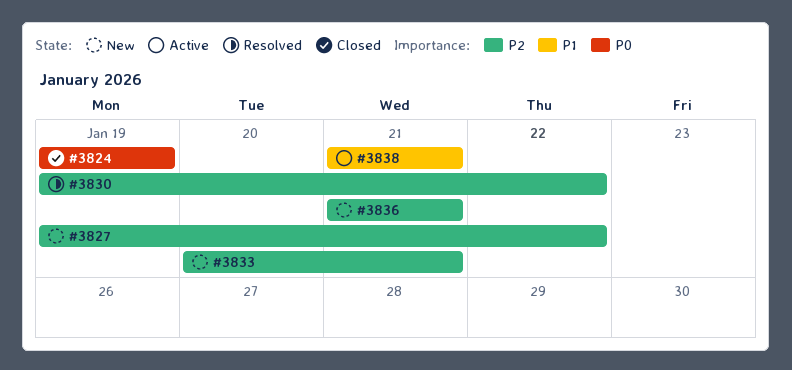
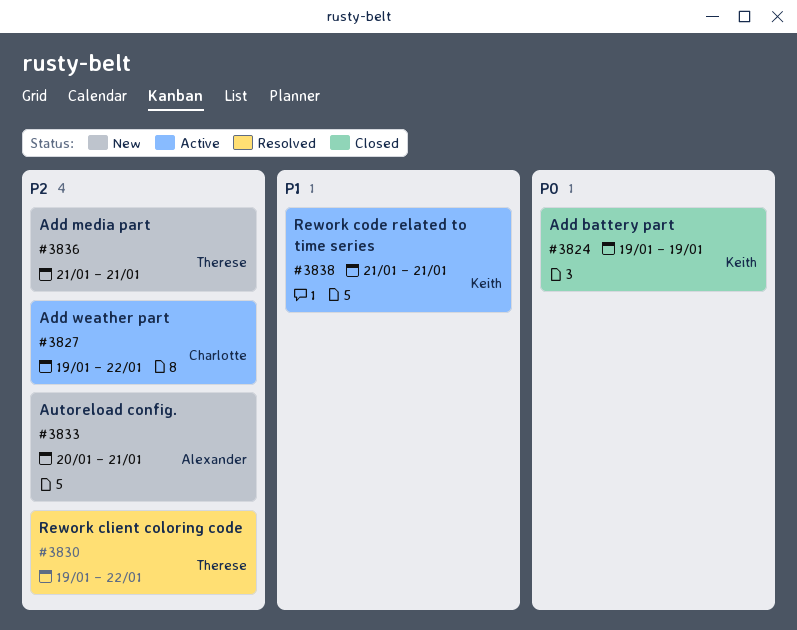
#3827, status: New -> Active

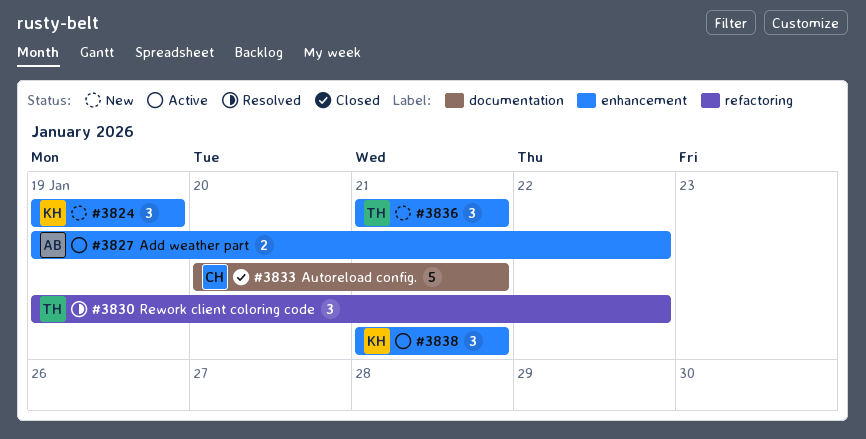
#3824, status: Closed -> New
#3827, owner: Charlotte -> Alexander
#3833, status: New -> Closed
#3833, owner: Alexander -> Charlotte

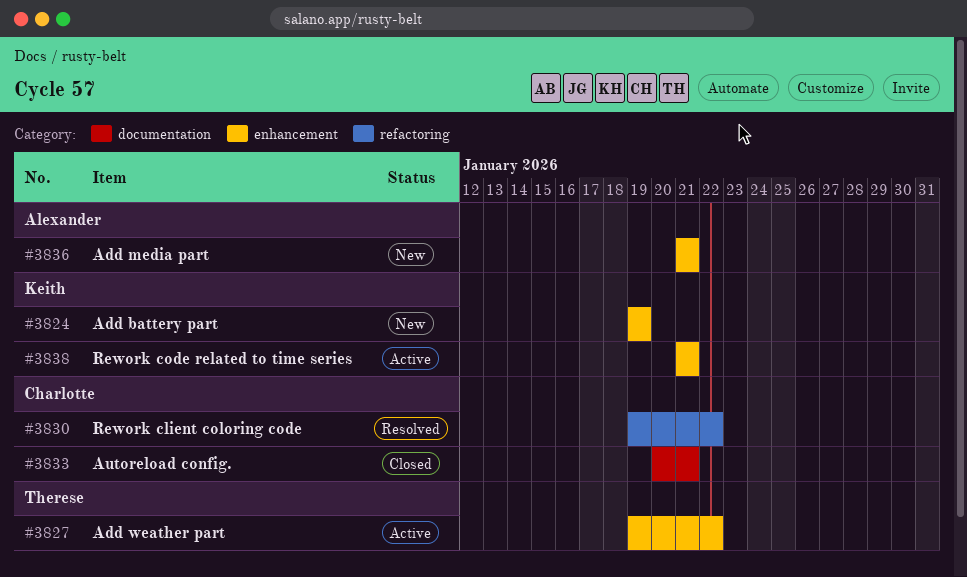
#3827, owner: Alexander -> Therese
#3830, owner: Therese -> Charlotte
#3836, owner: Therese -> Alexander

